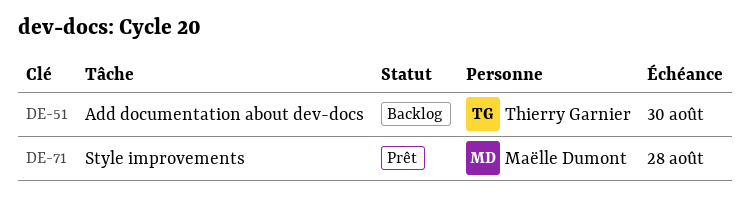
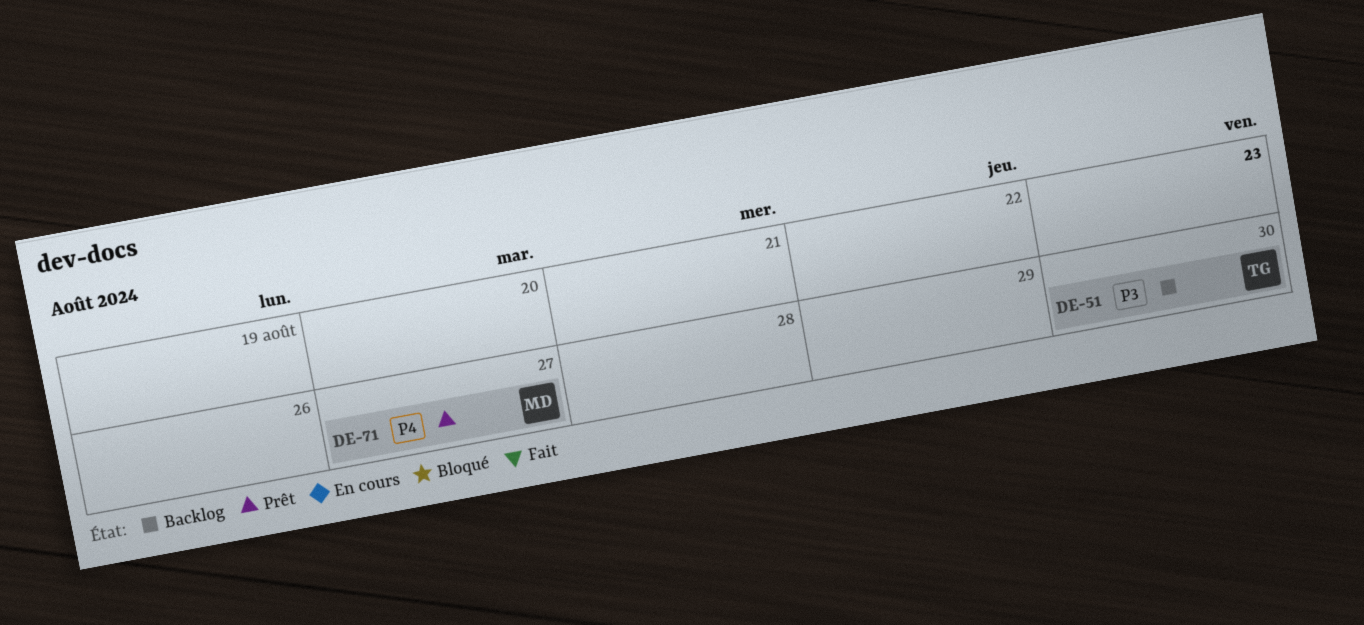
DE-71, due: Aug 28 -> Aug 27

